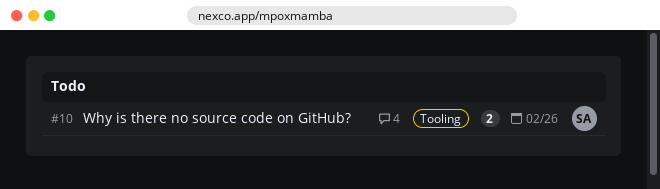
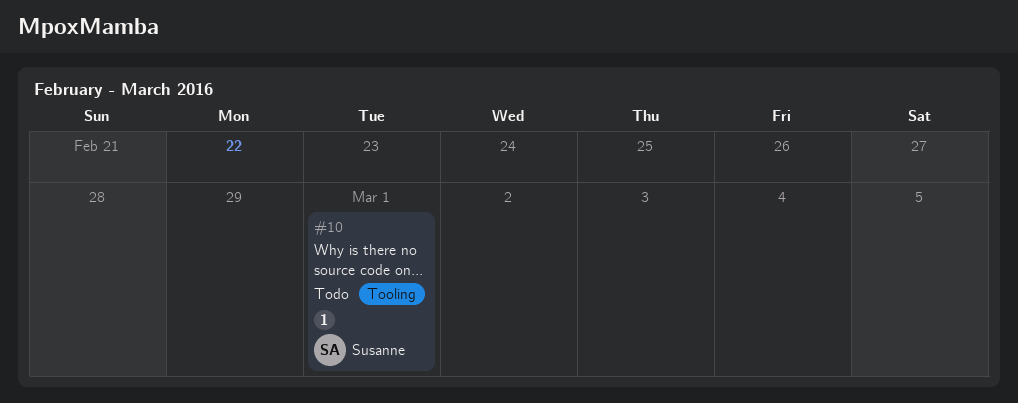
#10, estimate: 2 -> 1
#10, due: Feb 26 -> Mar 1

